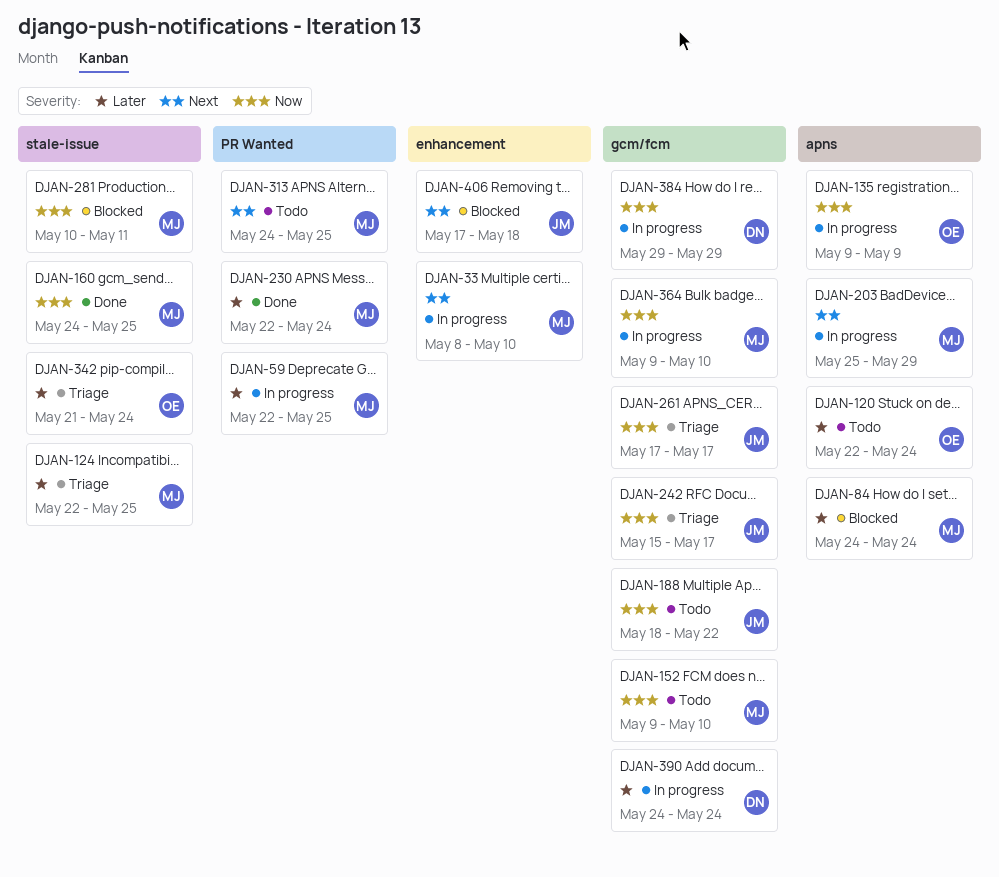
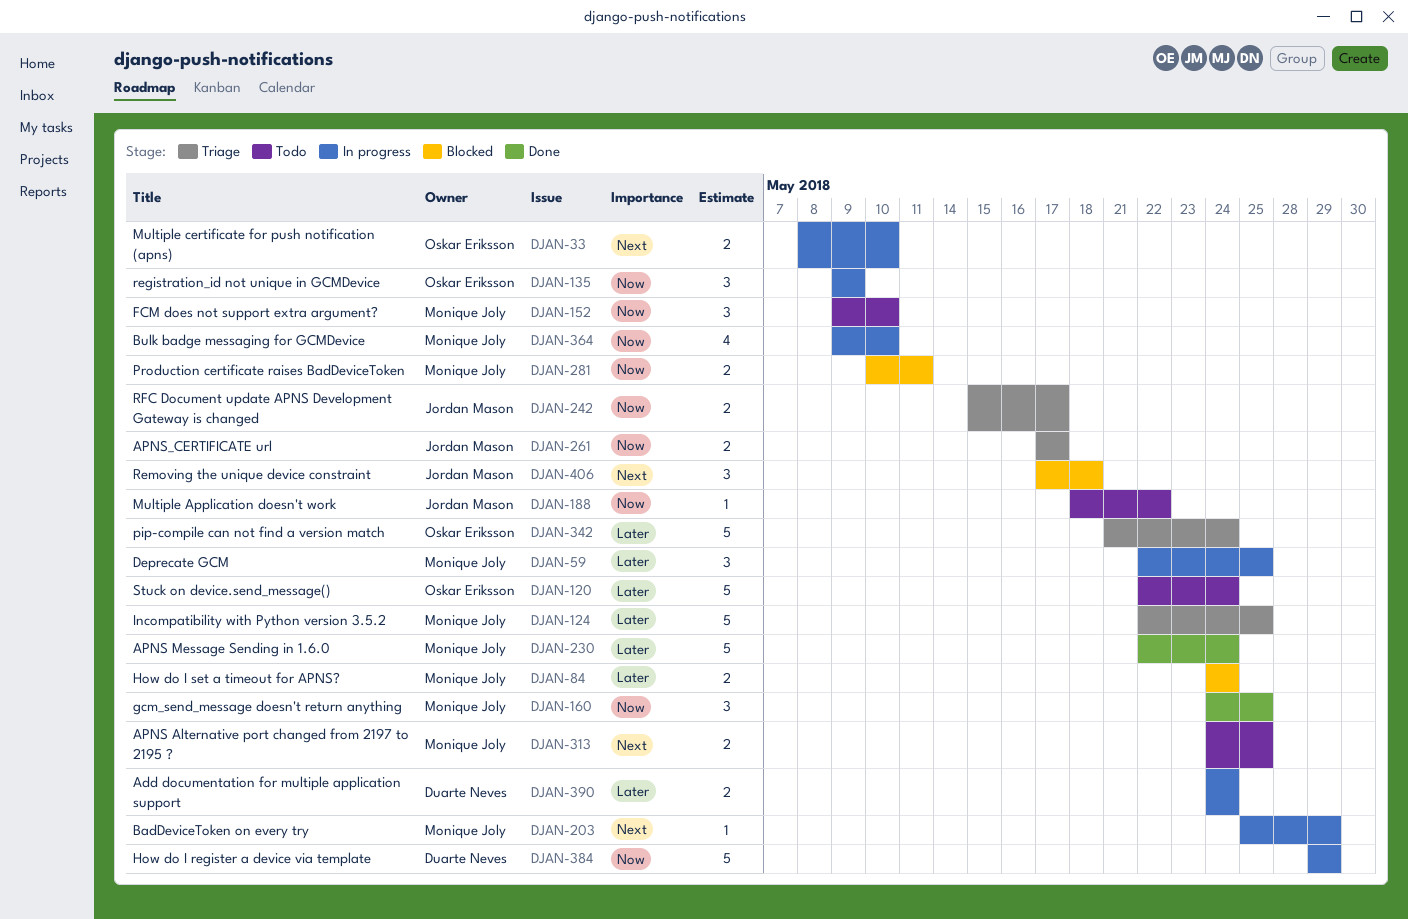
DJAN-33, owner: Monique Joly -> Oskar Eriksson

